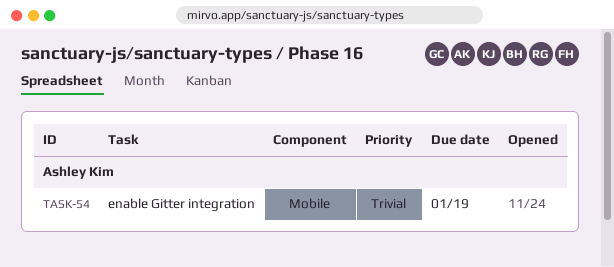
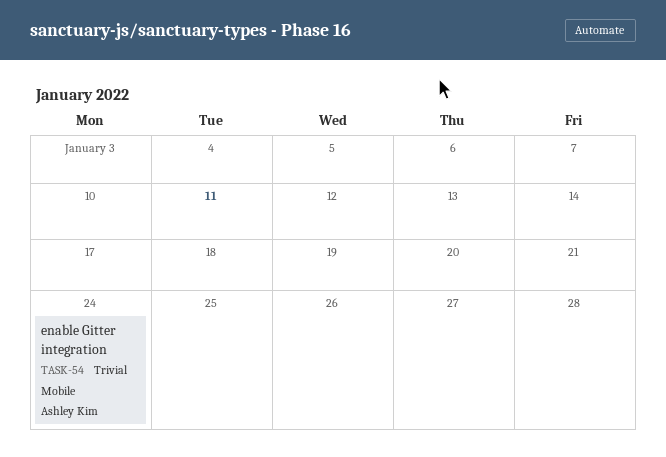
TASK-54, due: Jan 19 -> Jan 24

